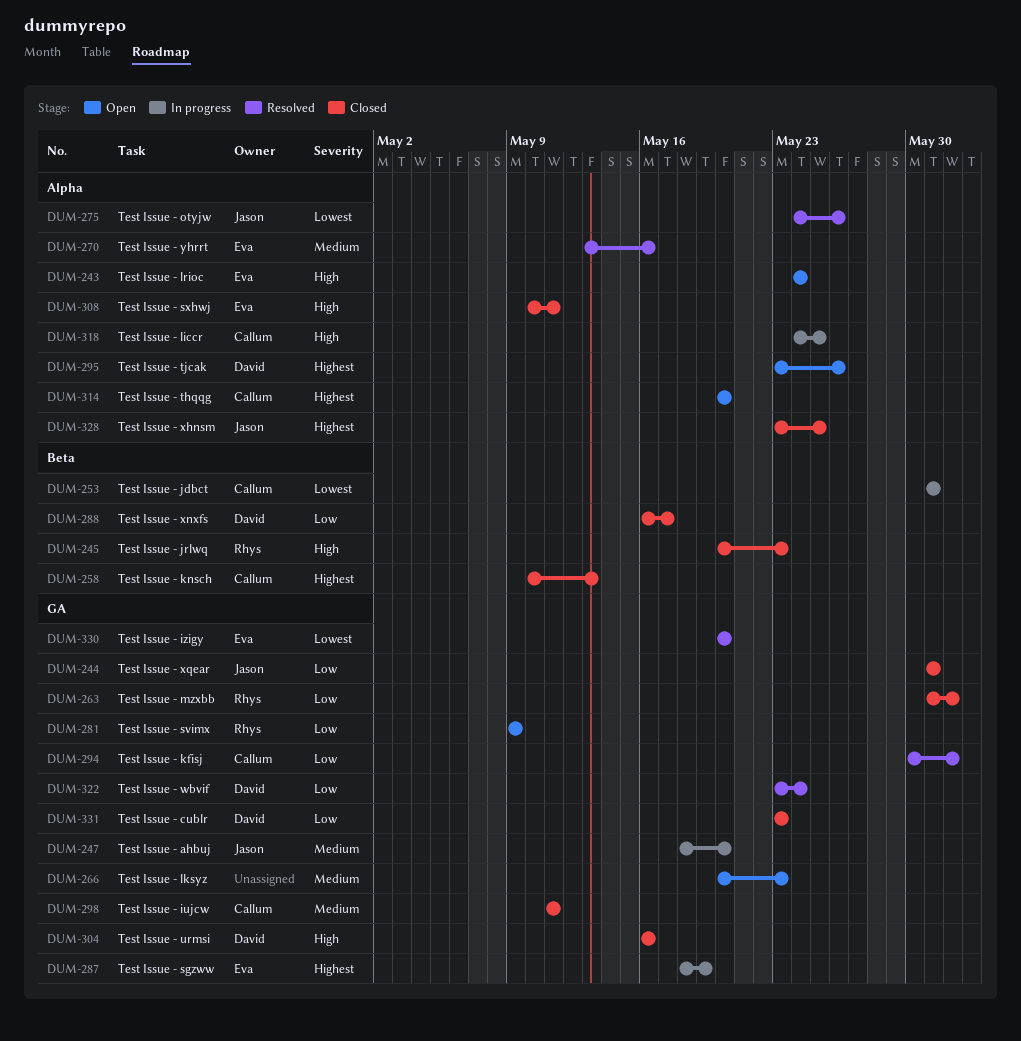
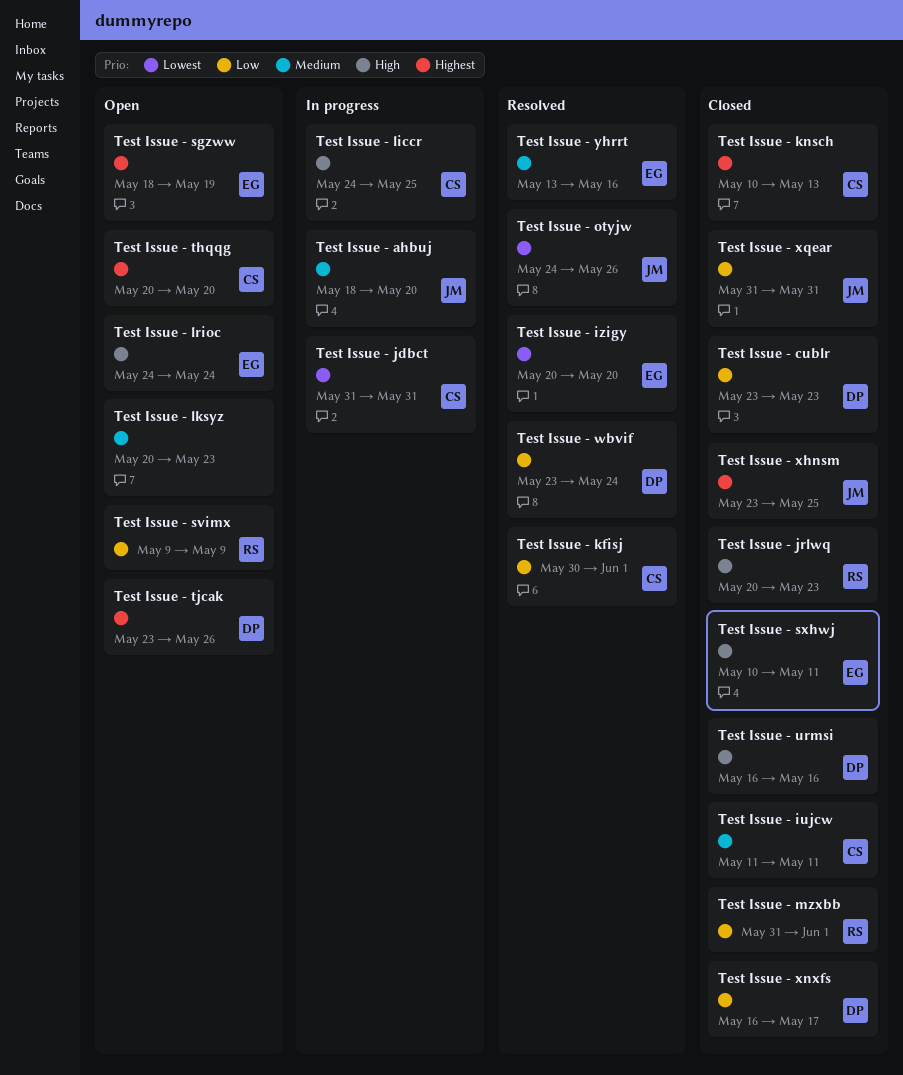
Test Issue - sgzww, status: In progress -> Open

